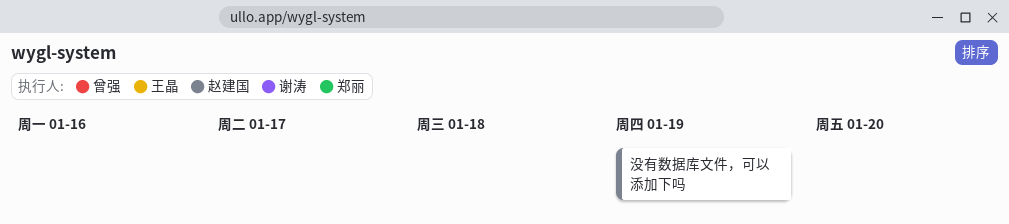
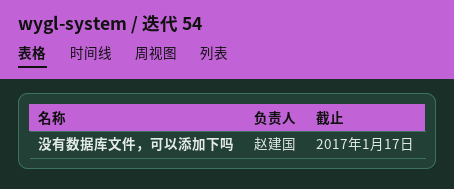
没有数据库文件，可以添加下吗, due: Jan 19 -> Jan 17

